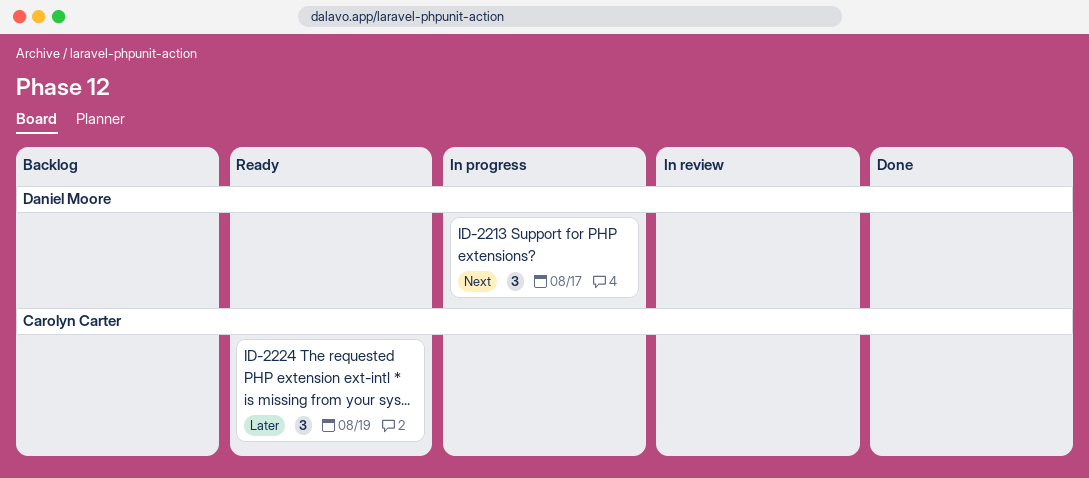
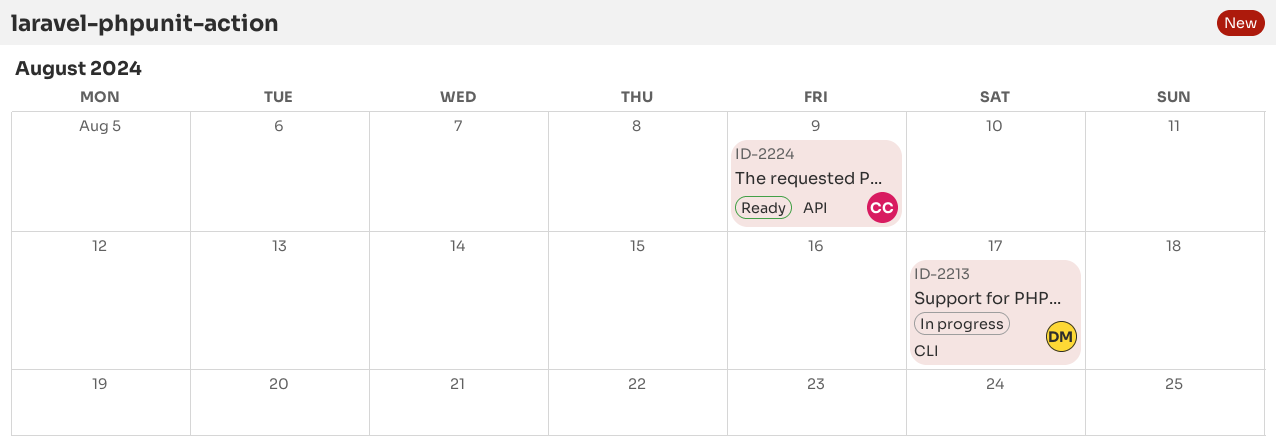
ID-2224, due: Aug 19 -> Aug 9

